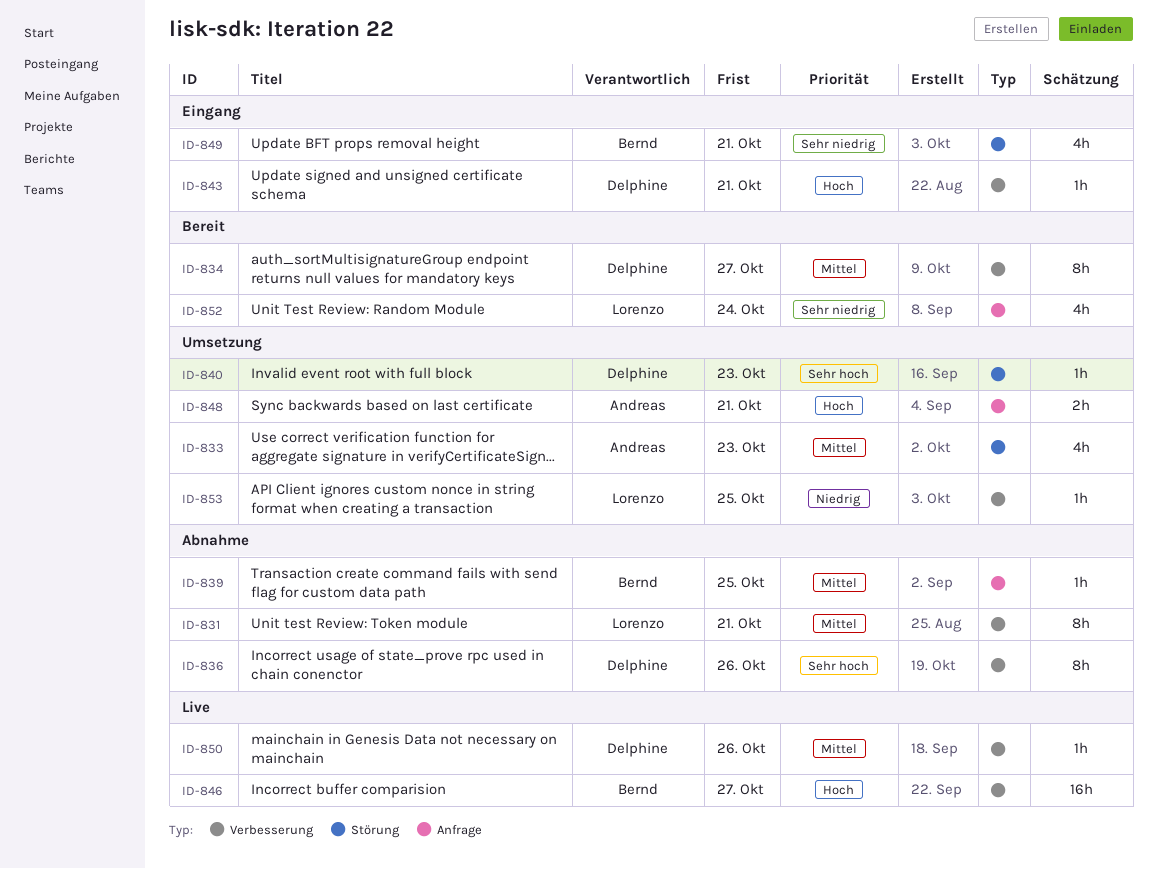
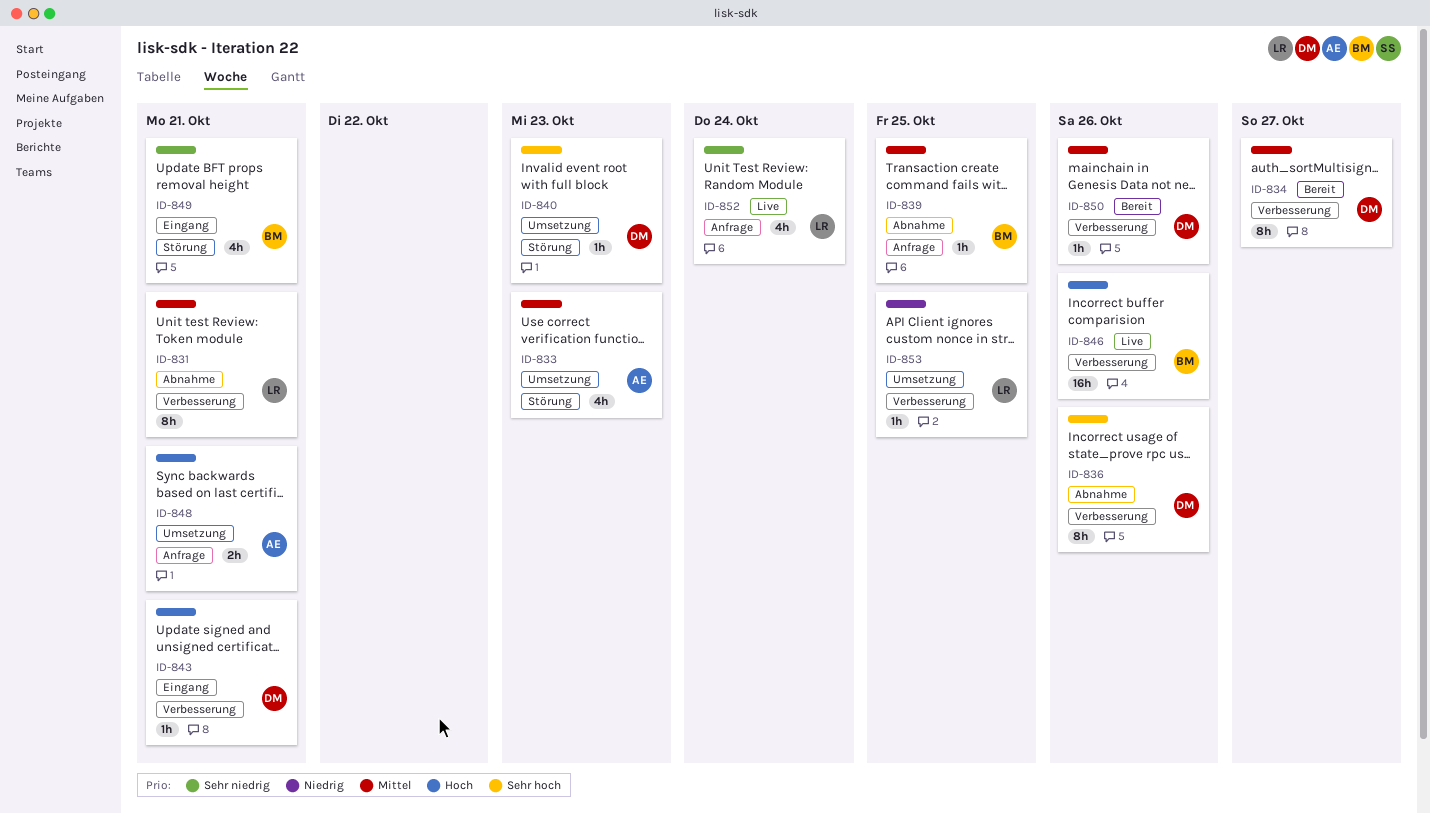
ID-846, due: Oct 27 -> Oct 26
ID-850, status: Live -> Bereit
ID-852, status: Bereit -> Live

